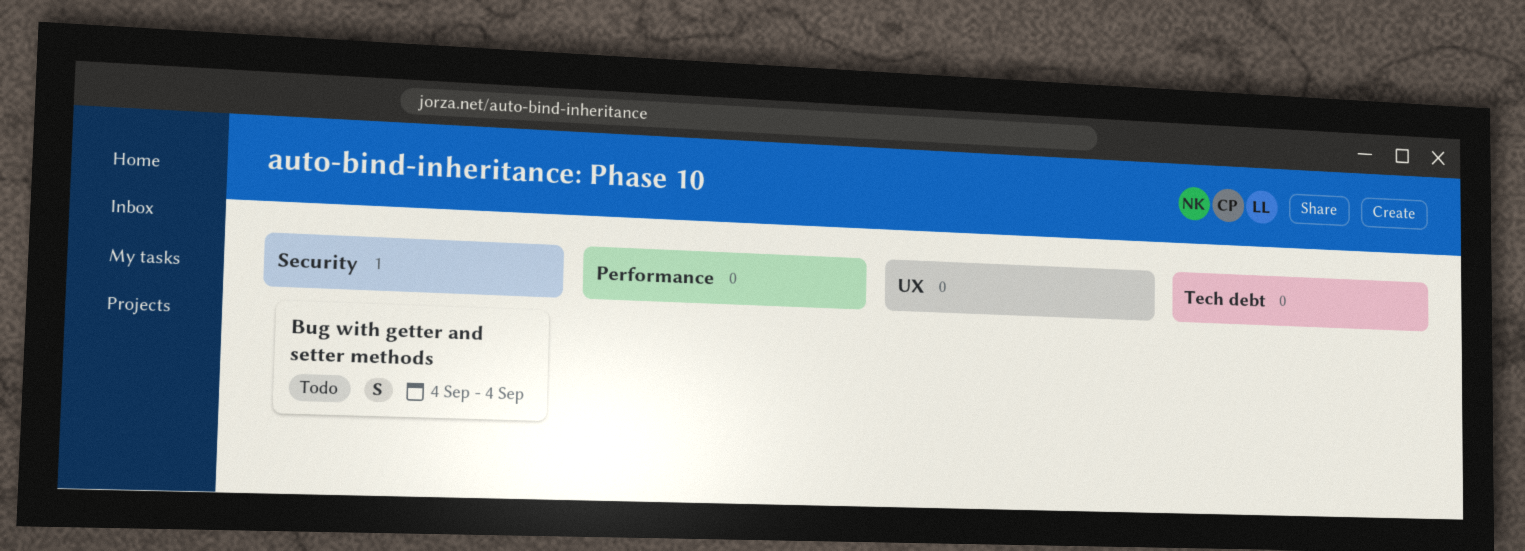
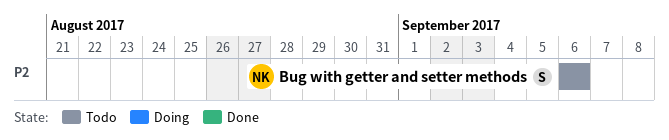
Bug with getter and setter methods, start: Sep 4 -> Sep 6
Bug with getter and setter methods, due: Sep 4 -> Sep 6

